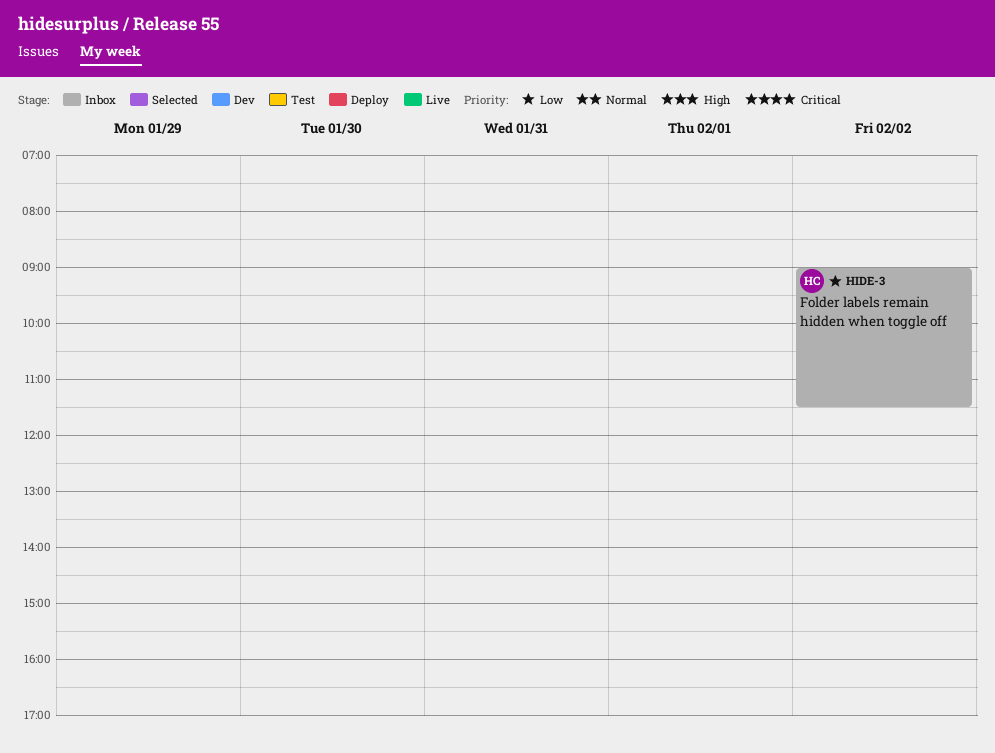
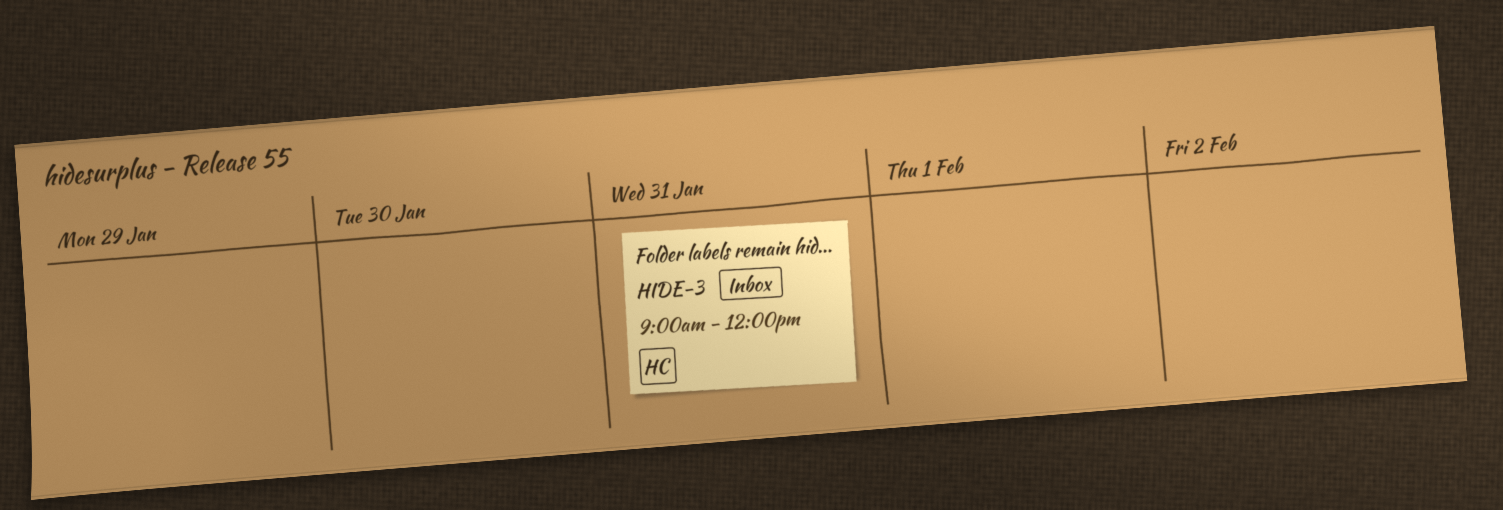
HIDE-3, day: Feb 2 -> Jan 31
HIDE-3, ends: 11:30 -> 12:00

